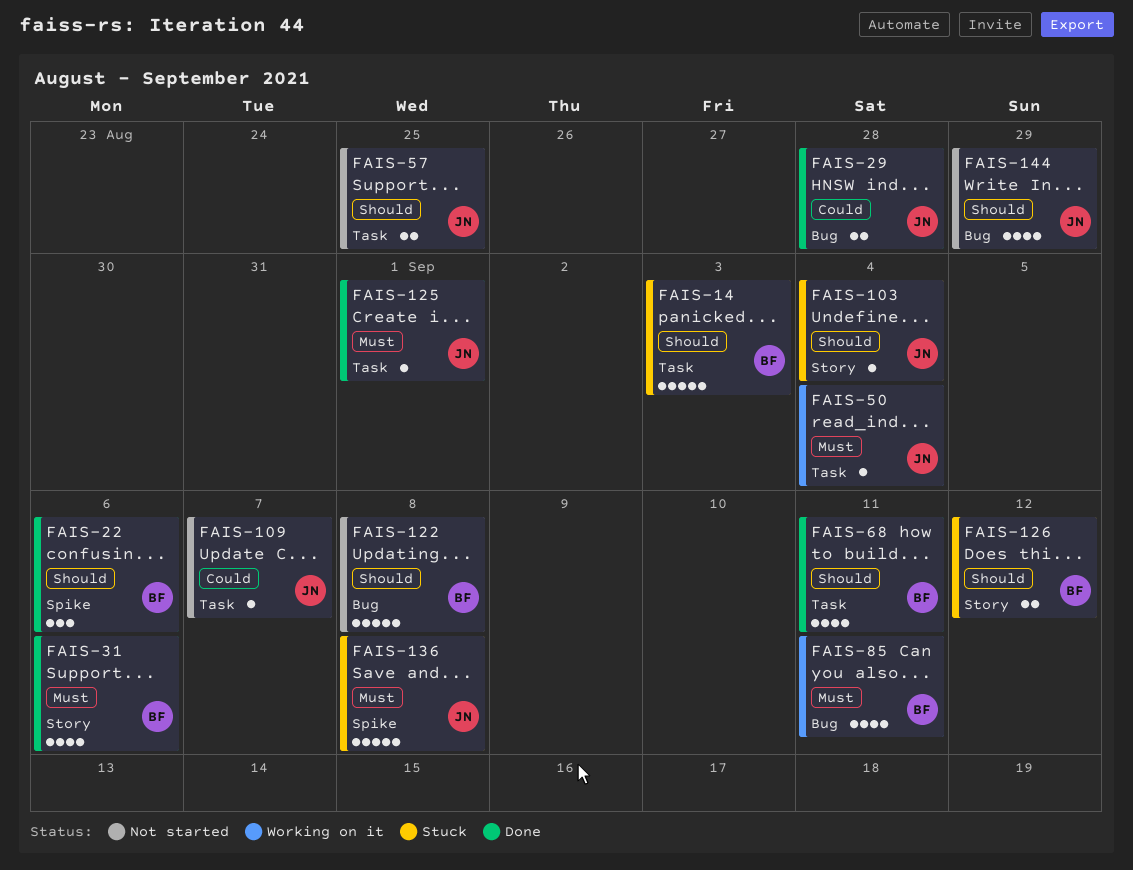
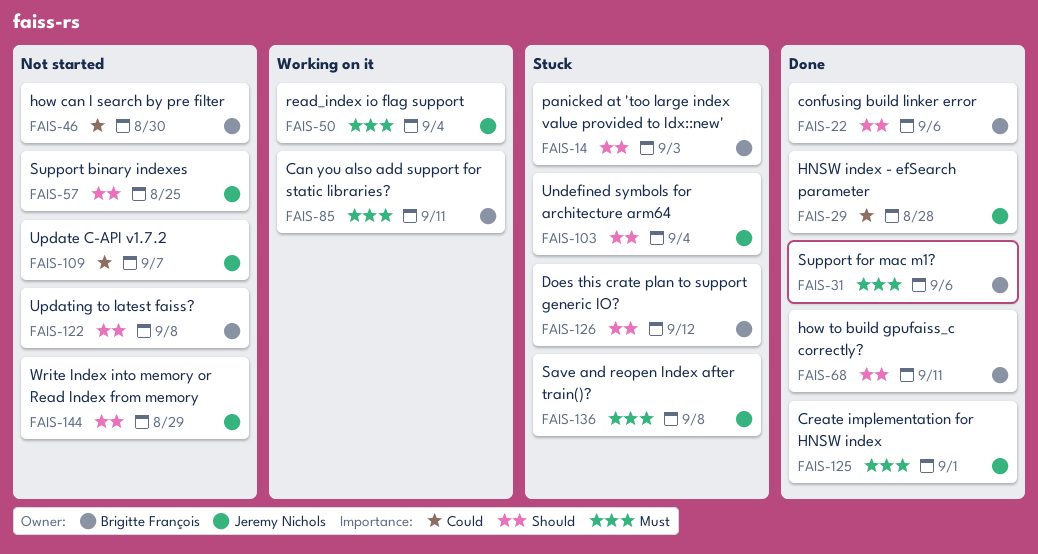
FAIS-46: none -> present

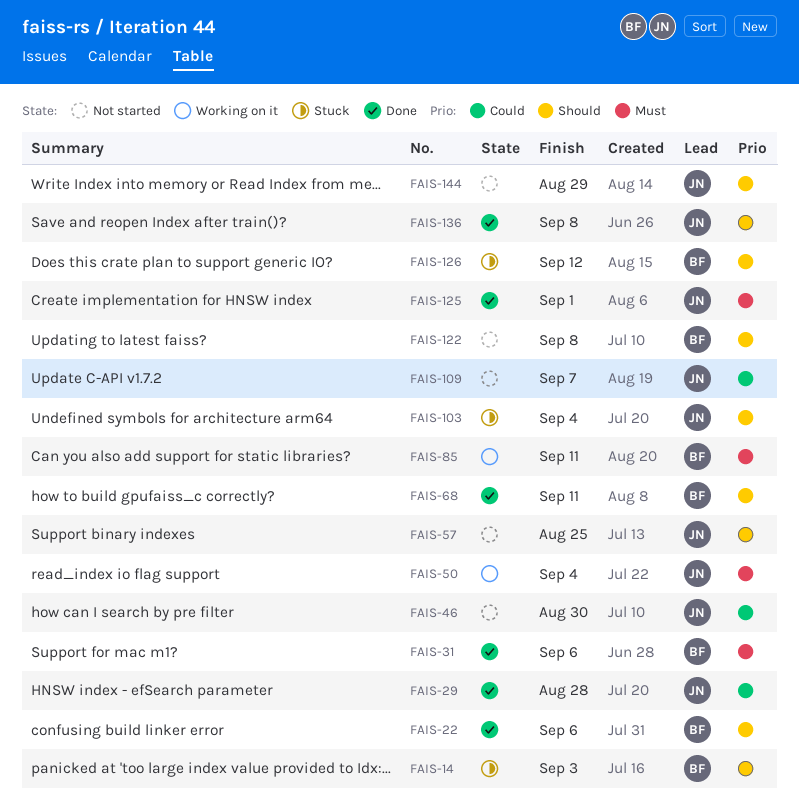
FAIS-46, owner: Brigitte François -> Jeremy Nichols
FAIS-136, status: Stuck -> Done
FAIS-136, priority: Must -> Should

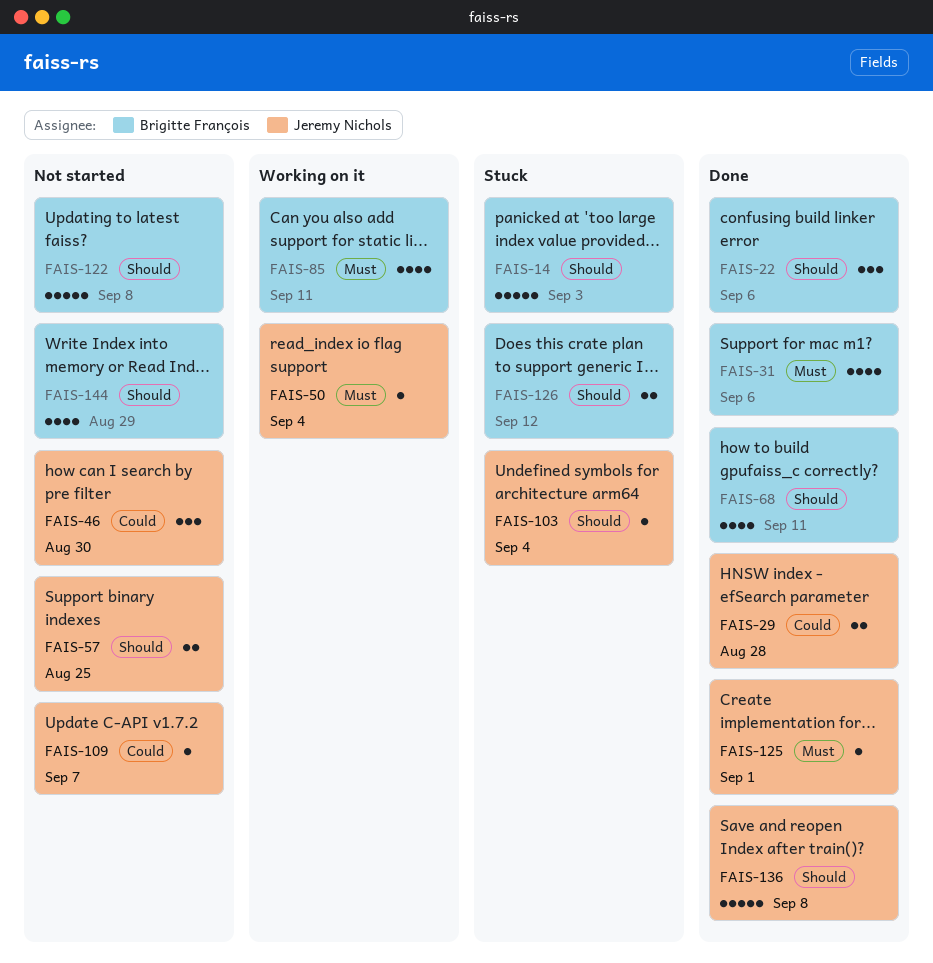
FAIS-144, owner: Jeremy Nichols -> Brigitte François

